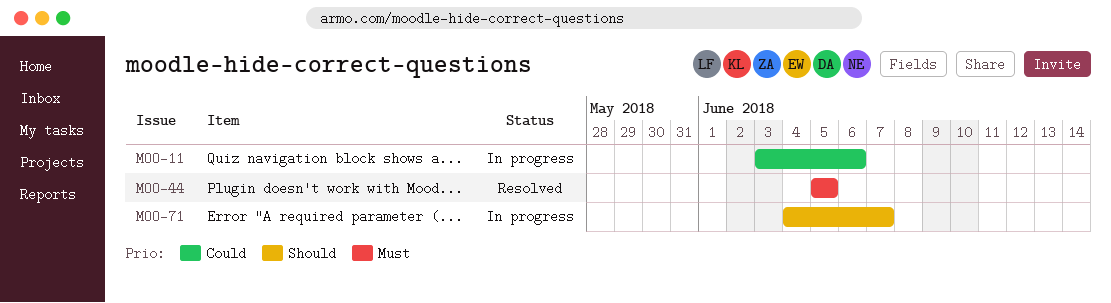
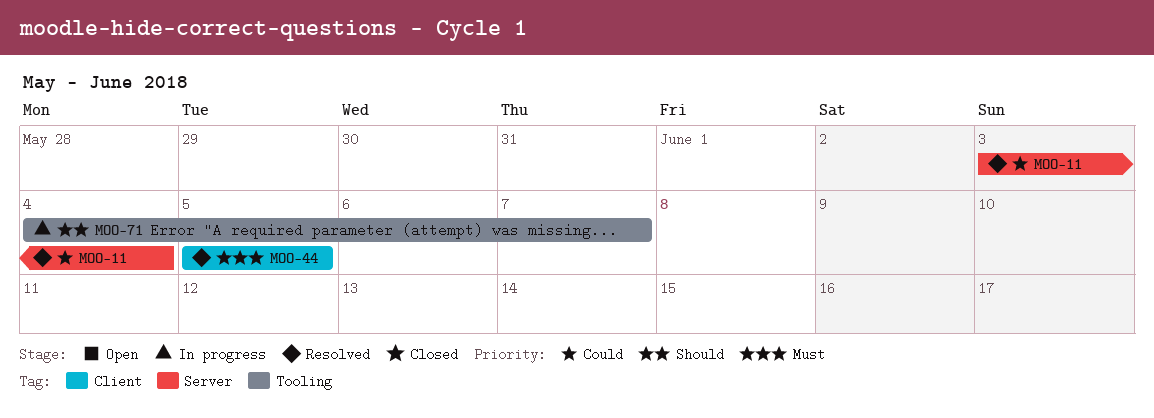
MOO-11, status: In progress -> Resolved
MOO-11, due: Jun 6 -> Jun 4

